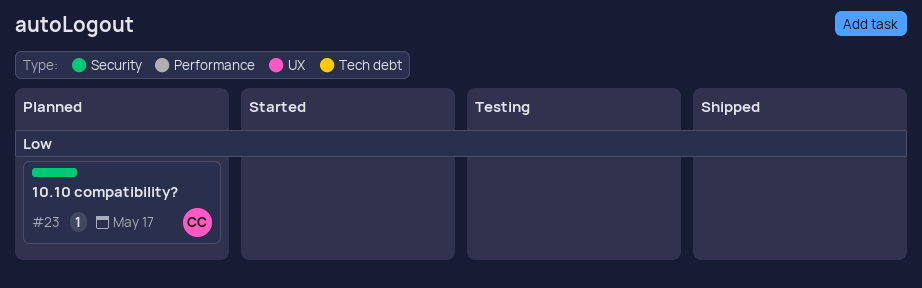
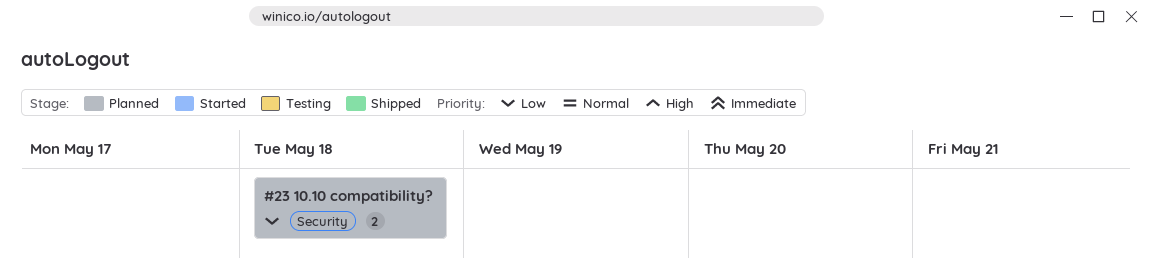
#23, estimate: 1 -> 2
#23, due: May 17 -> May 18

